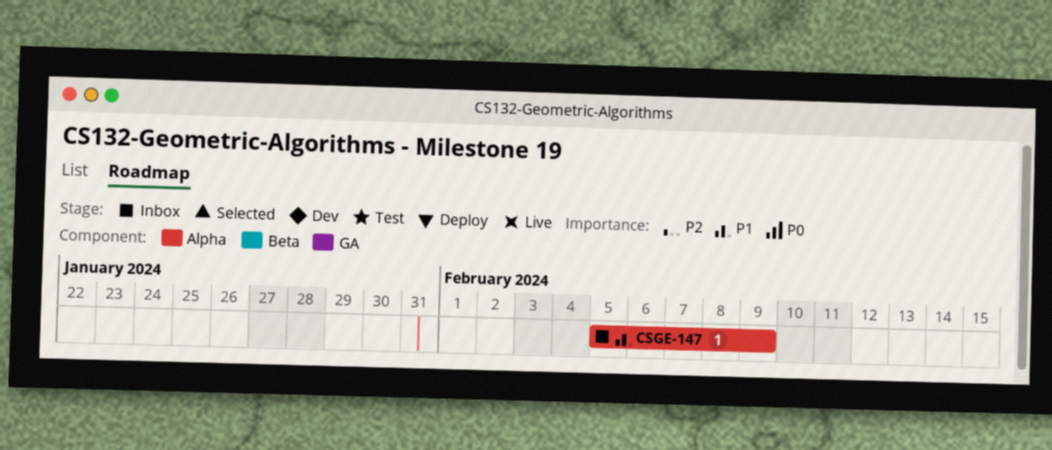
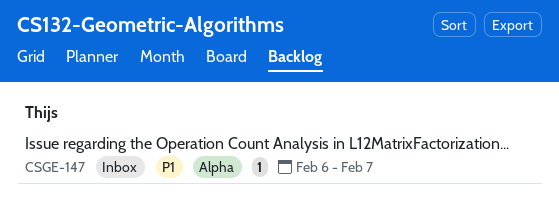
CSGE-147, start: Feb 5 -> Feb 6
CSGE-147, due: Feb 9 -> Feb 7

